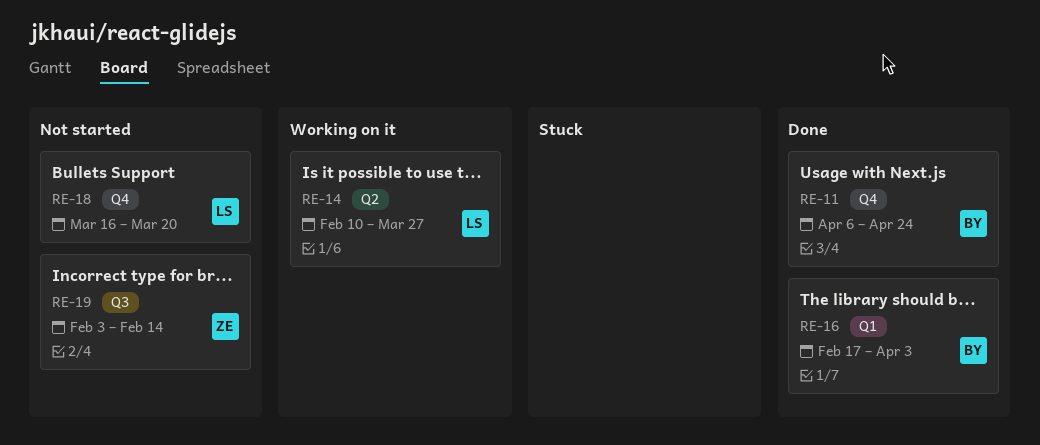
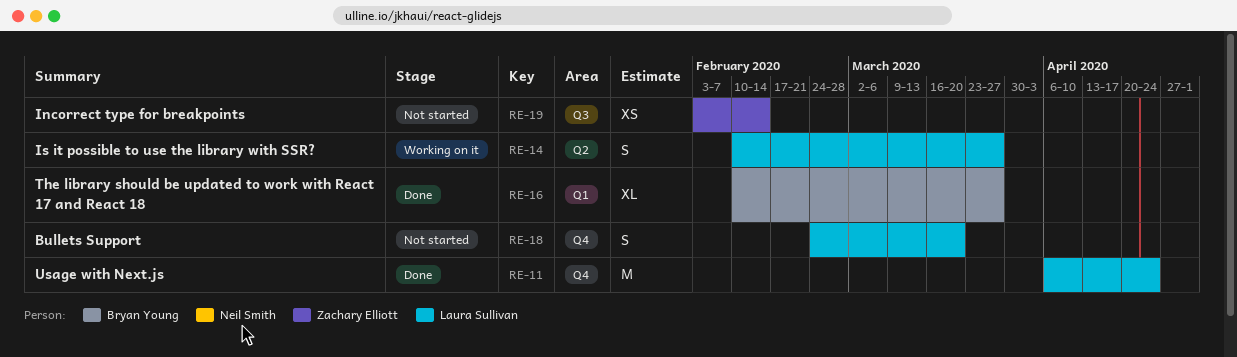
RE-11, owner: Bryan Young -> Laura Sullivan
RE-16, start: Feb 17 -> Feb 10
RE-16, due: Apr 3 -> Mar 27
RE-18, start: Mar 16 -> Feb 24

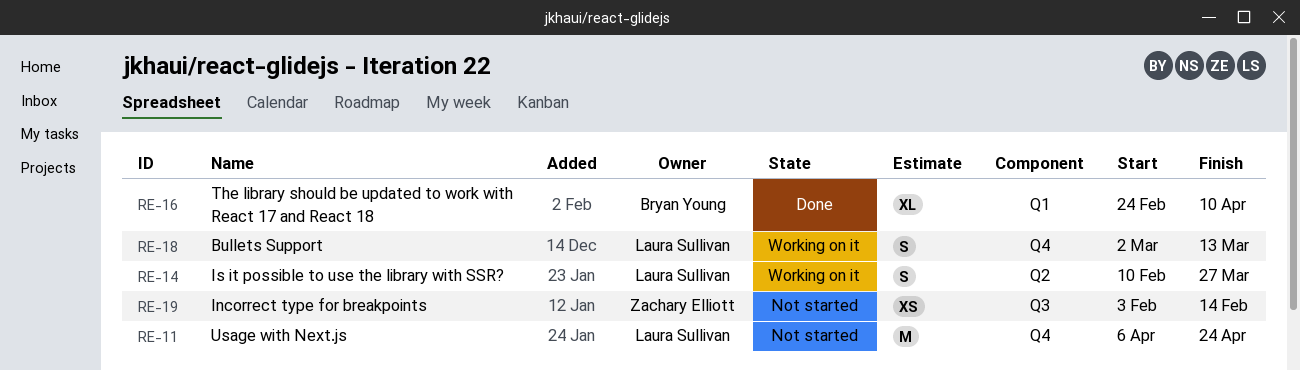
RE-11, status: Done -> Not started
RE-16, start: Feb 10 -> Feb 24
RE-16, due: Mar 27 -> Apr 10
RE-18, status: Not started -> Working on it
RE-18, start: Feb 24 -> Mar 2
RE-18, due: Mar 20 -> Mar 13

